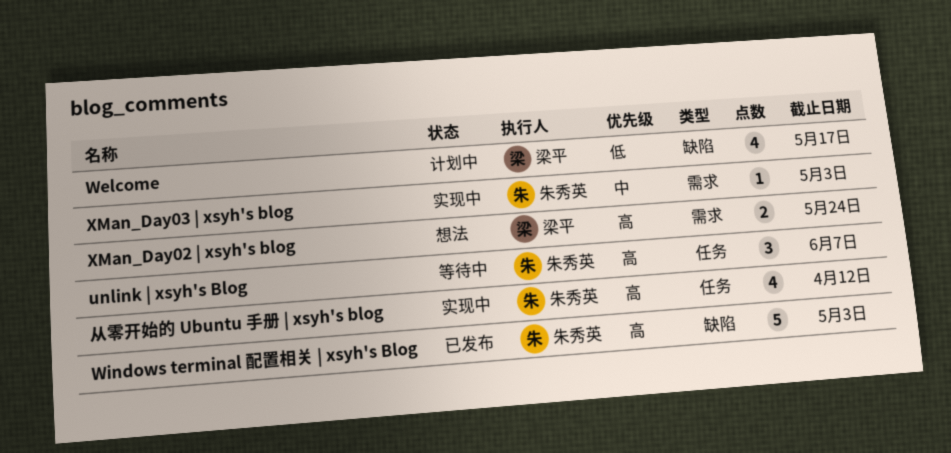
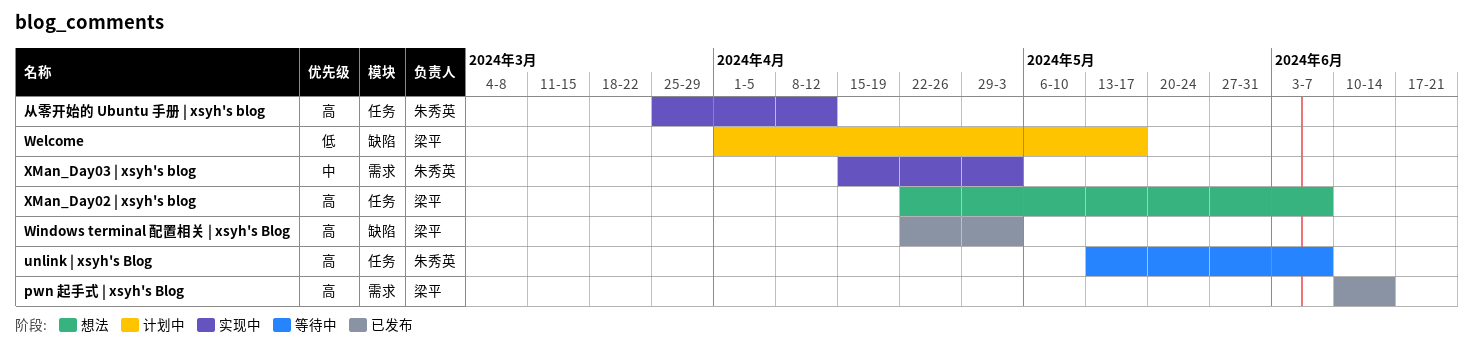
pwn 起手式 | xsyh's Blog: none -> present
Windows terminal 配置相关 | xsyh's Blog, owner: 朱秀英 -> 梁平
XMan_Day02 | xsyh's blog, label: 需求 -> 任务
XMan_Day02 | xsyh's blog, due: May 24 -> Jun 7

